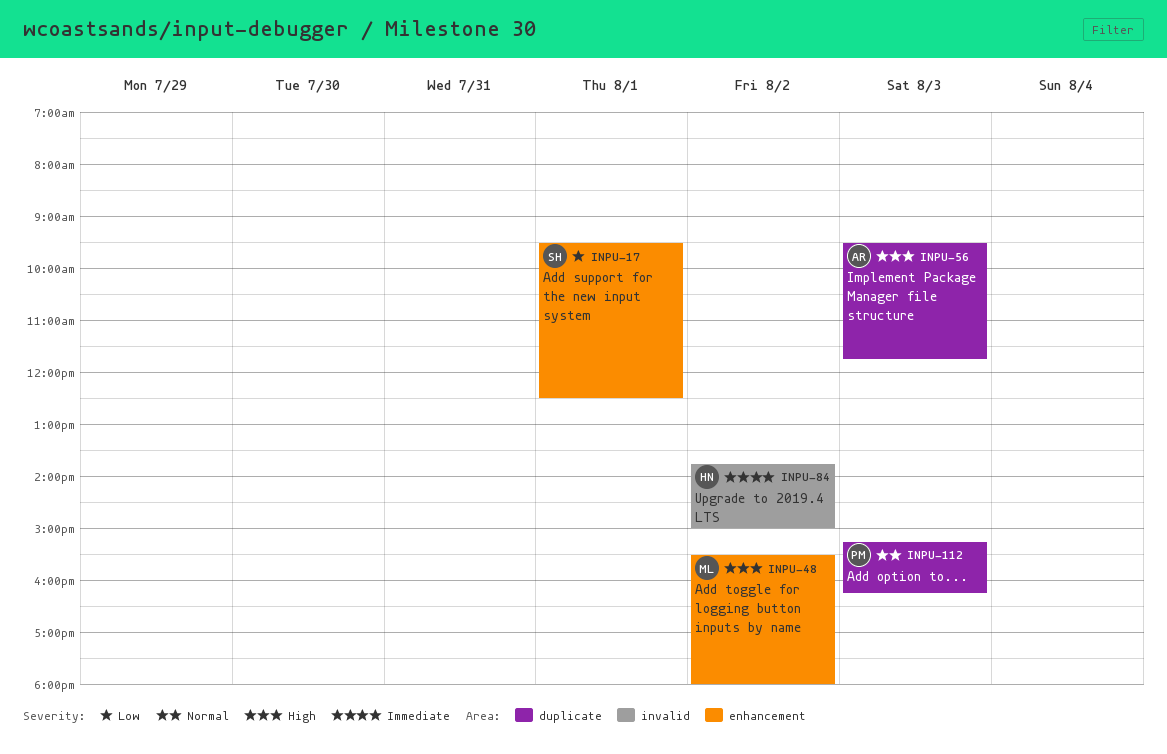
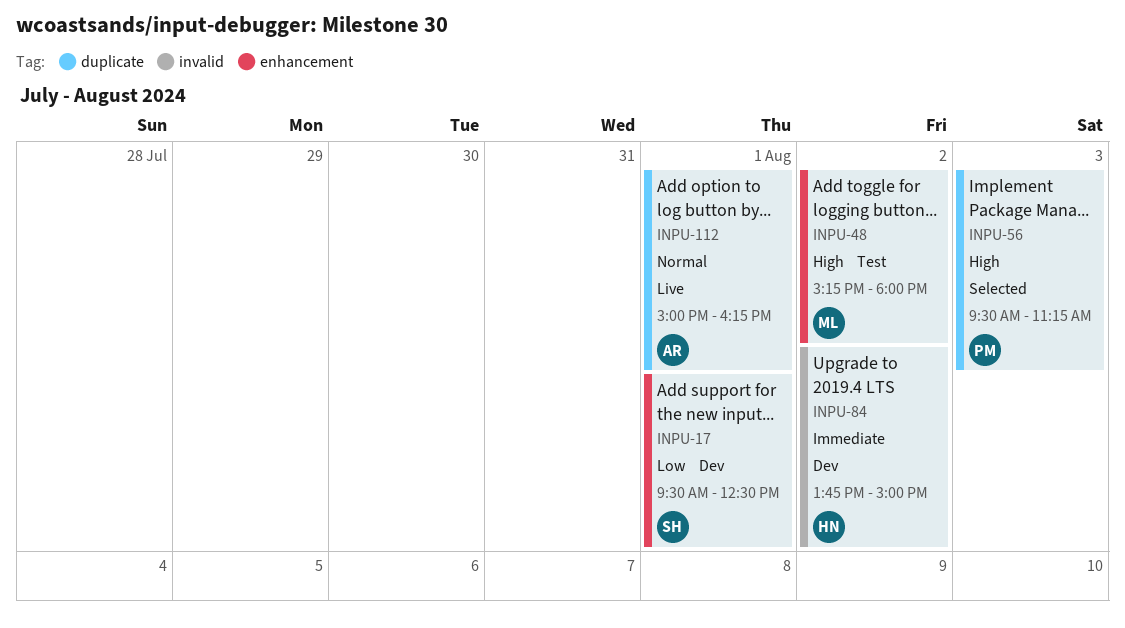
INPU-48, begins: 15:30 -> 15:15
INPU-56, owner: AR -> PM
INPU-56, ends: 11:45 -> 11:15
INPU-112, owner: PM -> AR
INPU-112, day: Aug 3 -> Aug 1
INPU-112, begins: 15:15 -> 15:00

